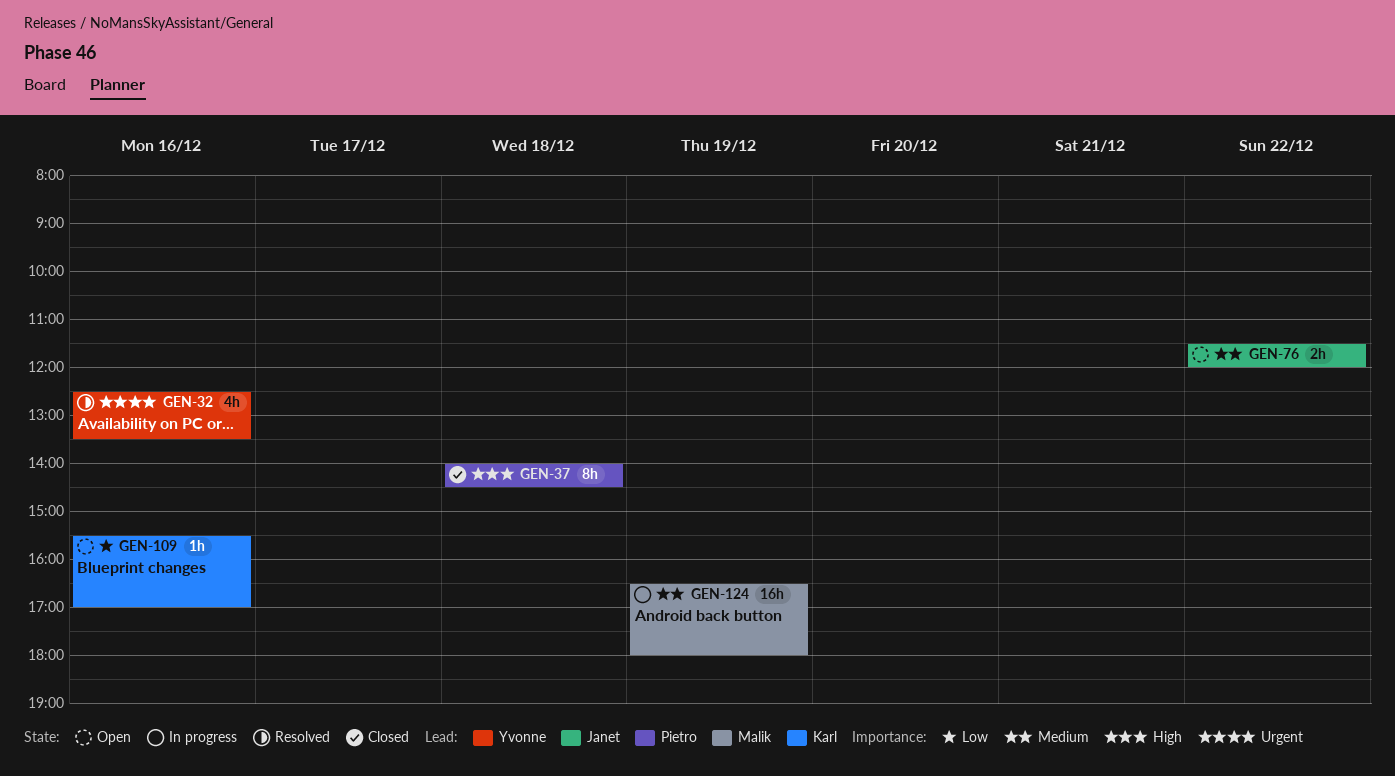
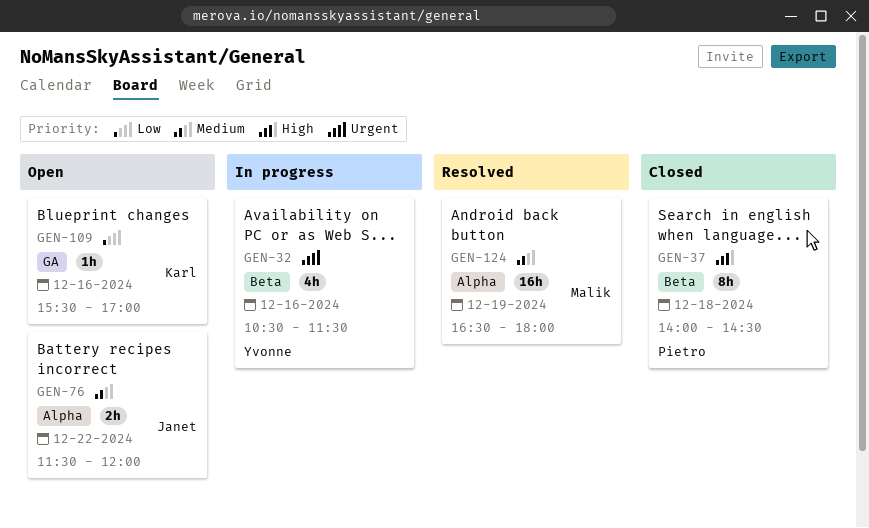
GEN-32, status: Resolved -> In progress
GEN-32, begins: 12:30 -> 10:30
GEN-32, ends: 13:30 -> 11:30
GEN-124, status: In progress -> Resolved

